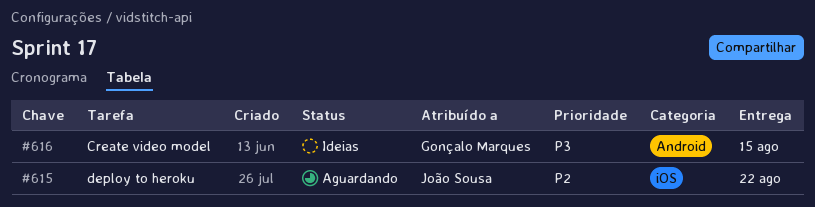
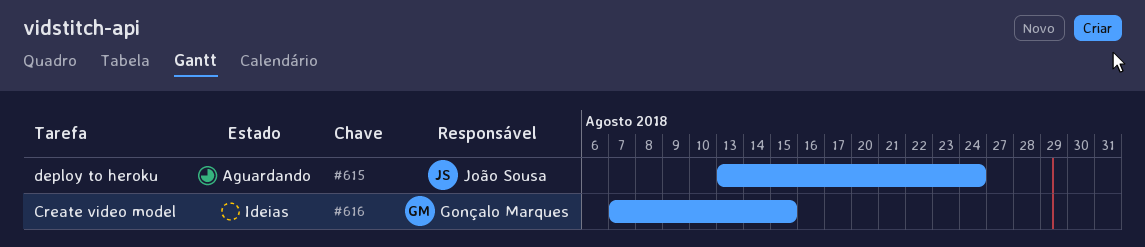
#615, due: Aug 22 -> Aug 24

